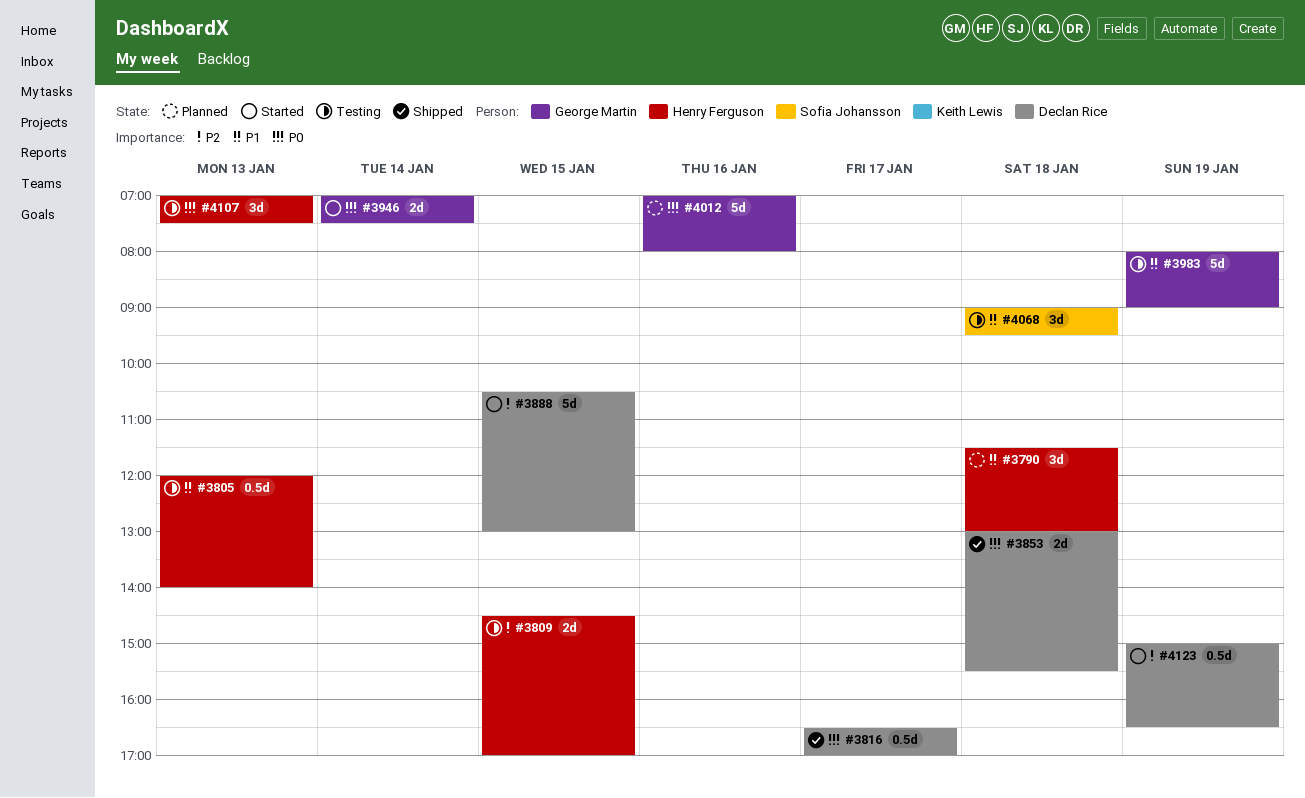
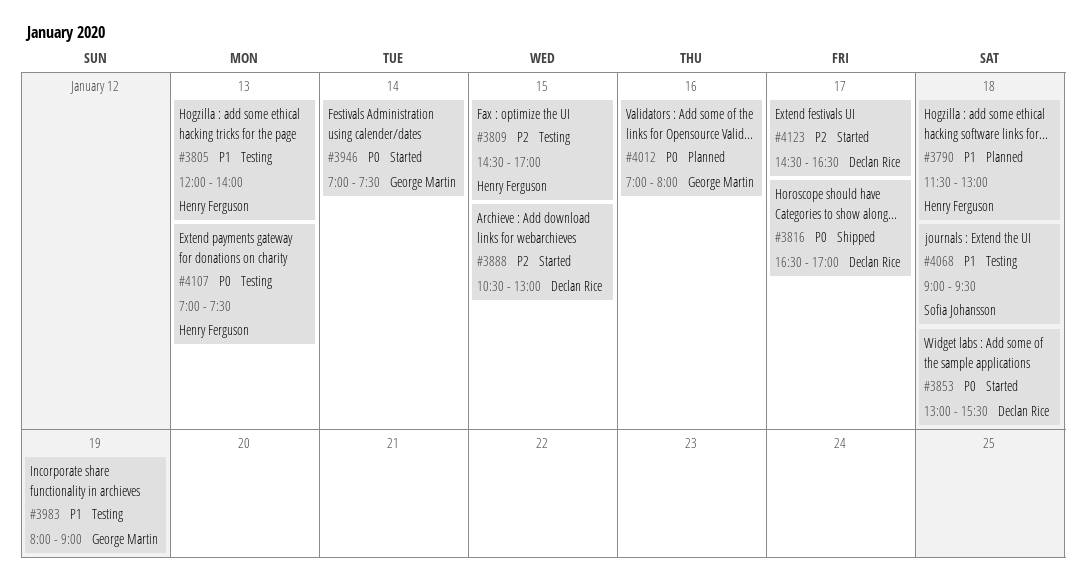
#3853, status: Shipped -> Started
#4123, day: Jan 19 -> Jan 17
#4123, begins: 15:00 -> 14:30

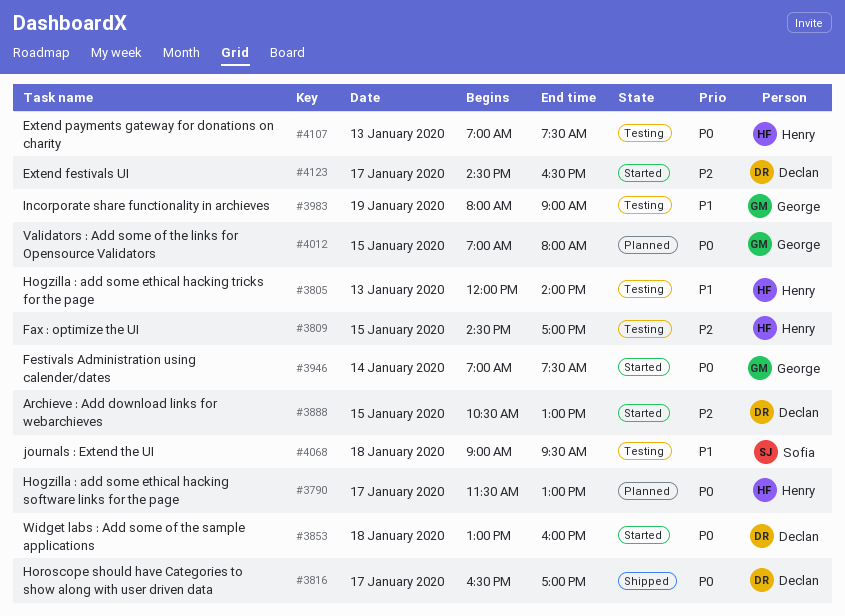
#3790, priority: P1 -> P0
#3790, day: Jan 18 -> Jan 17
#3853, ends: 15:30 -> 16:00
#4012, day: Jan 16 -> Jan 15

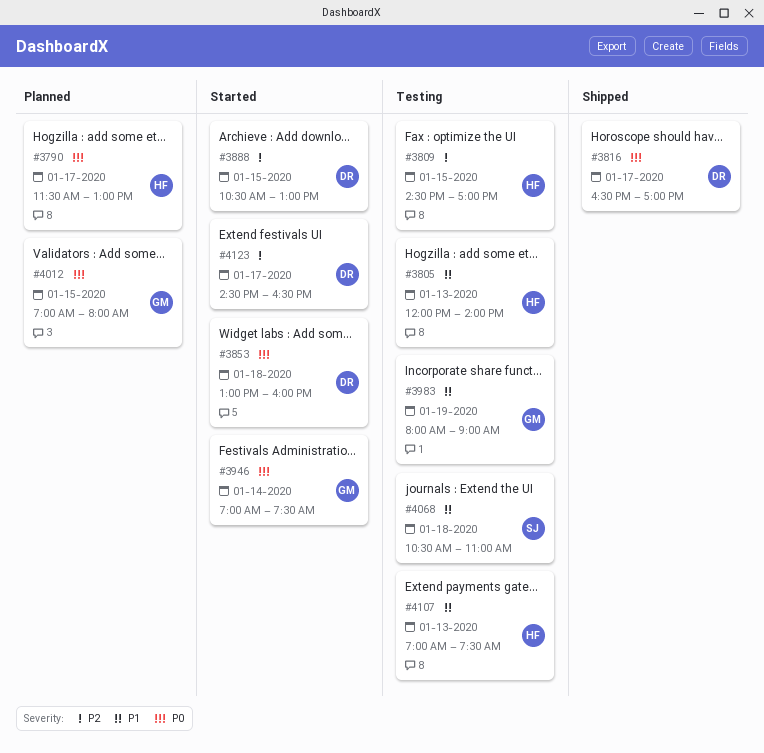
#4068, begins: 09:00 -> 10:30
#4068, ends: 09:30 -> 11:00
#4107, priority: P0 -> P1

